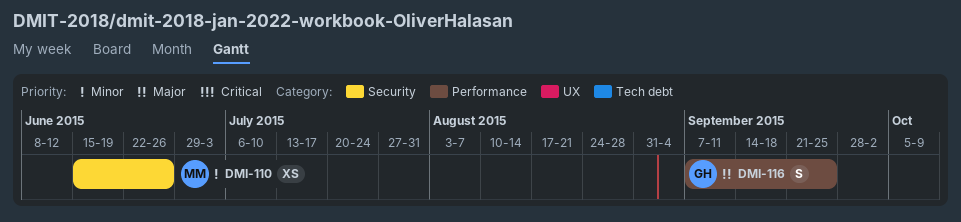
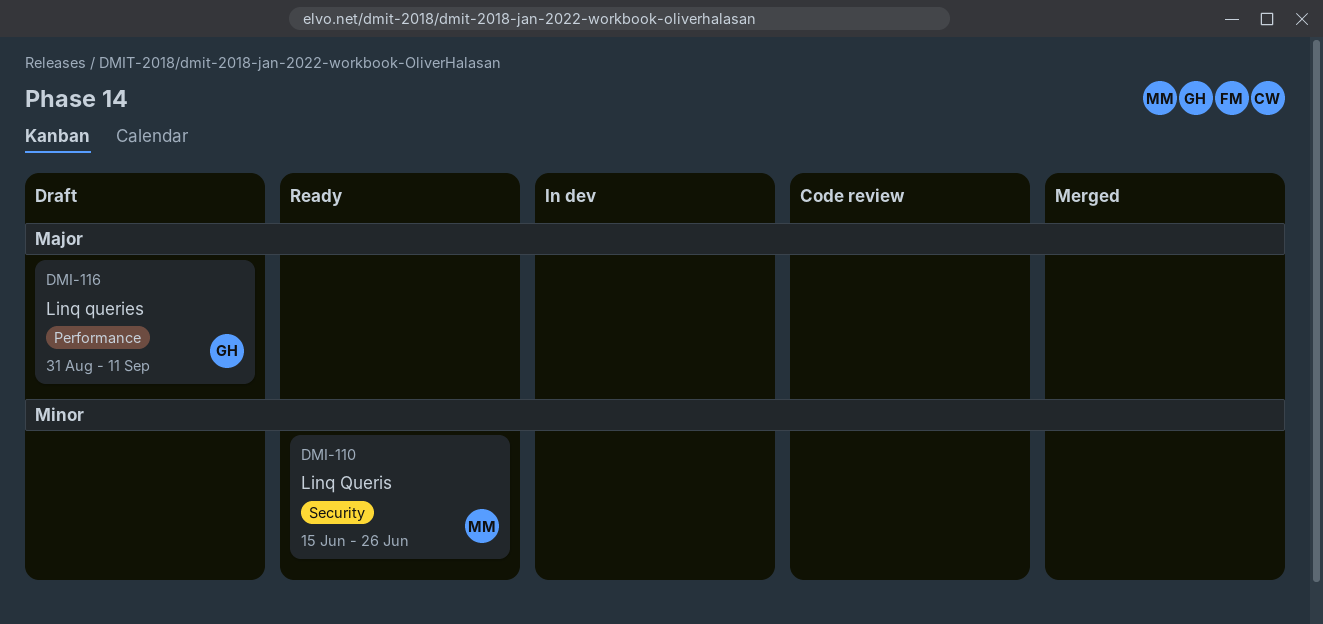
DMI-116, start: Sep 7 -> Aug 31
DMI-116, due: Sep 25 -> Sep 11

